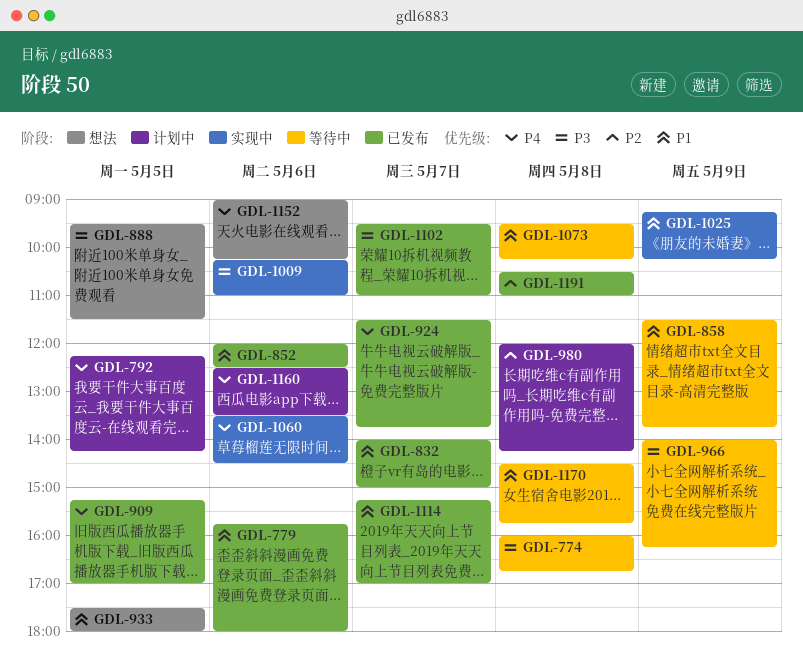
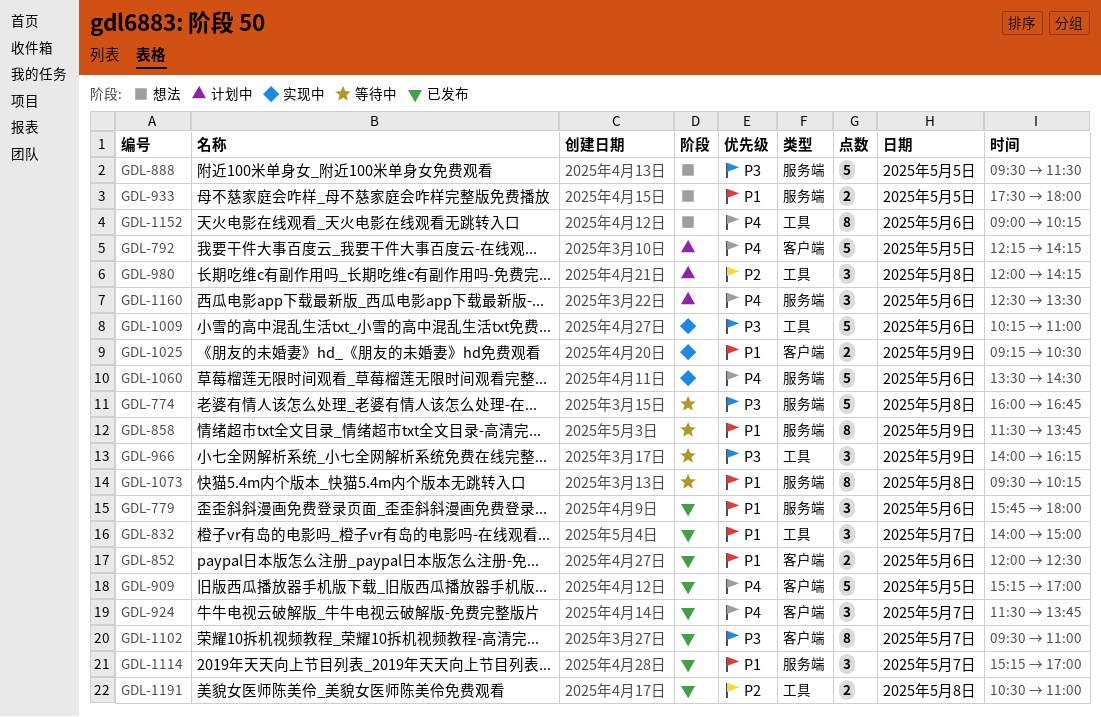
GDL-1025, ends: 10:15 -> 10:30
GDL-1170: present -> none

